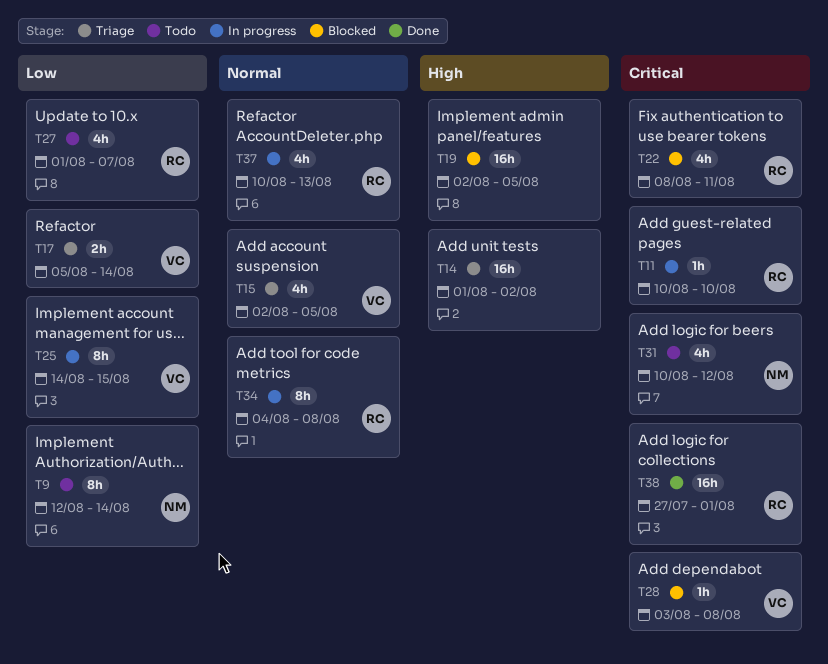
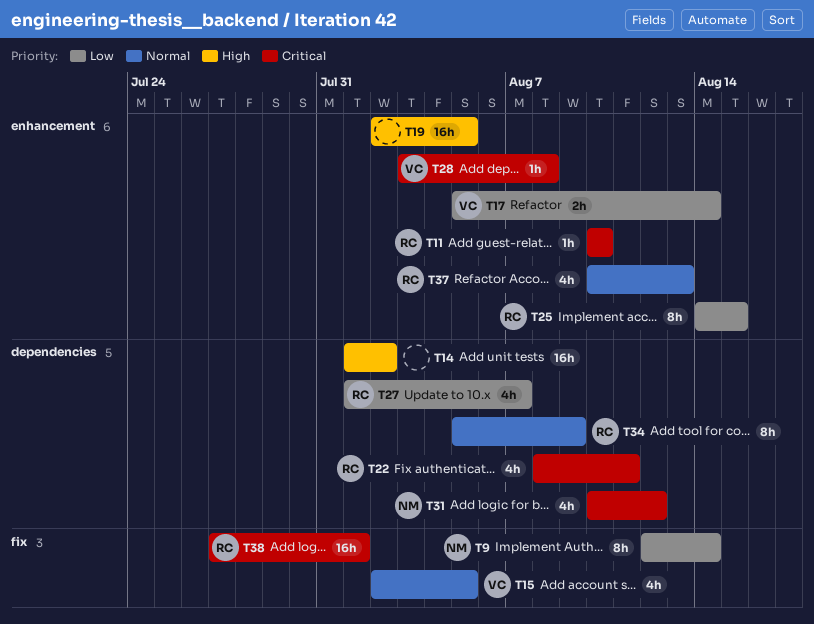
T25, owner: VC -> RC
T34, start: Aug 4 -> Aug 5
T34, due: Aug 8 -> Aug 9

